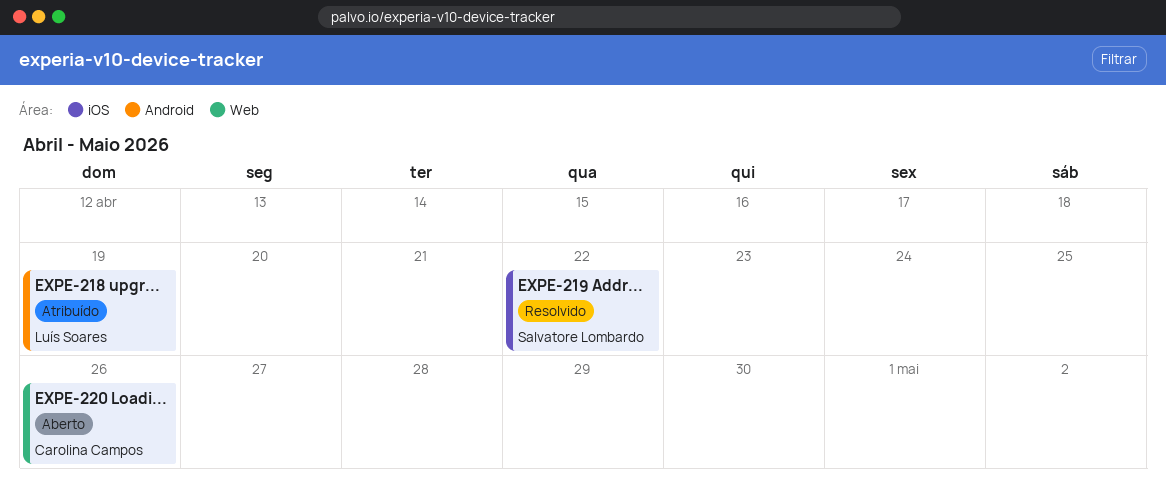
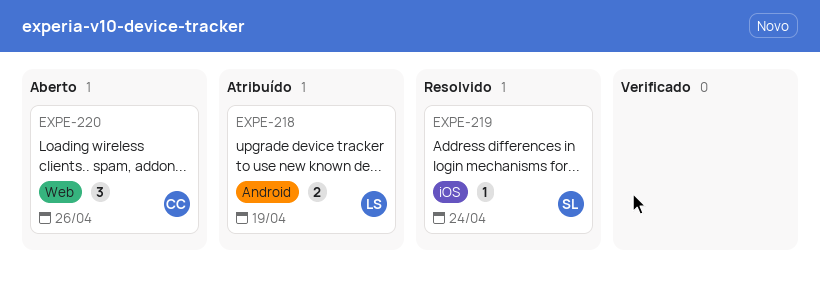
EXPE-219, due: Apr 22 -> Apr 24

